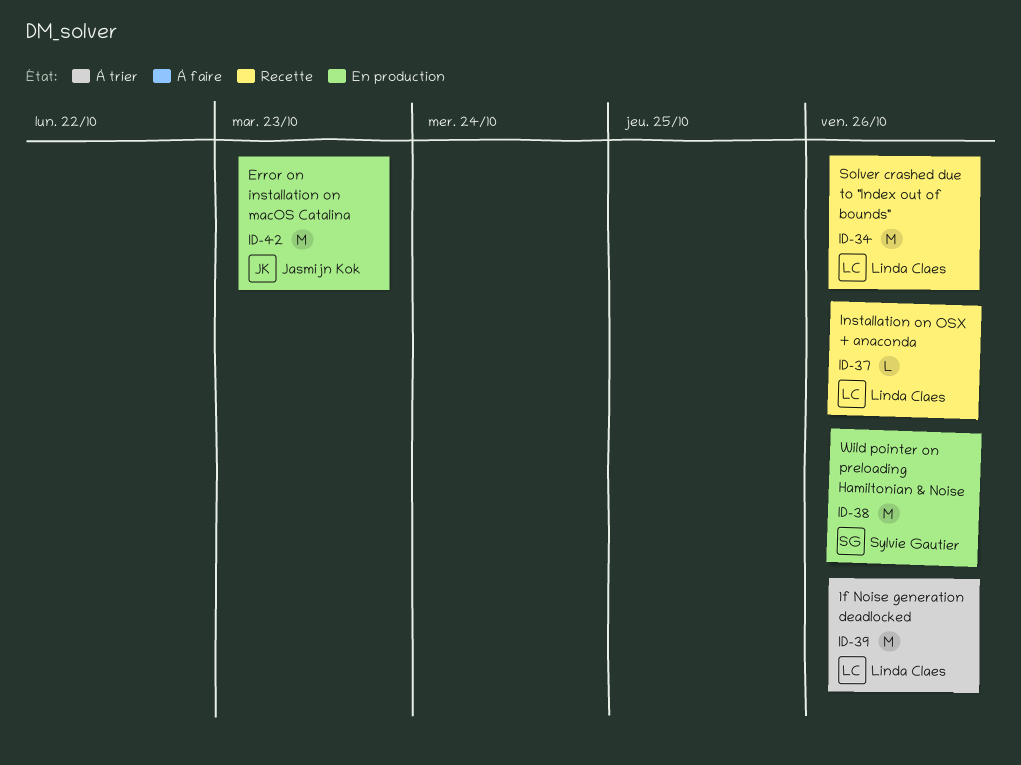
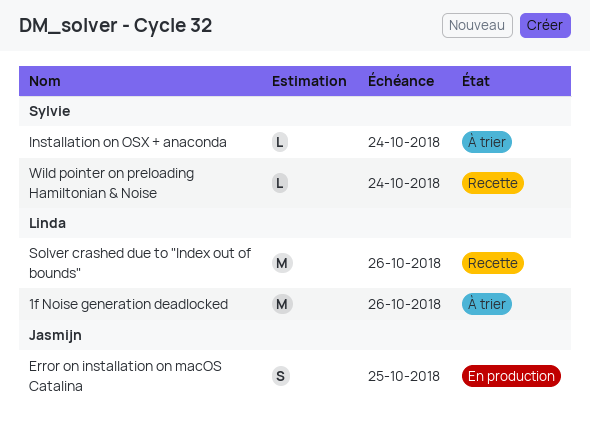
Error on installation on macOS Catalina, estimate: M -> S
Error on installation on macOS Catalina, due: Oct 23 -> Oct 25
Installation on OSX + anaconda, status: Recette -> À trier
Installation on OSX + anaconda, owner: Linda Claes -> Sylvie Gautier
Installation on OSX + anaconda, due: Oct 26 -> Oct 24
Wild pointer on preloading Hamiltonian & Noise, status: En production -> Recette
Wild pointer on preloading Hamiltonian & Noise, estimate: M -> L
Wild pointer on preloading Hamiltonian & Noise, due: Oct 26 -> Oct 24

